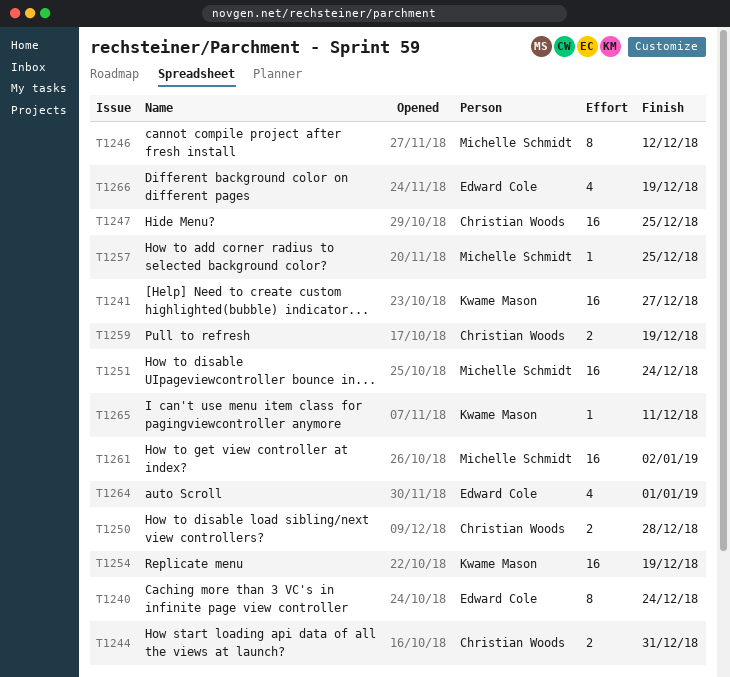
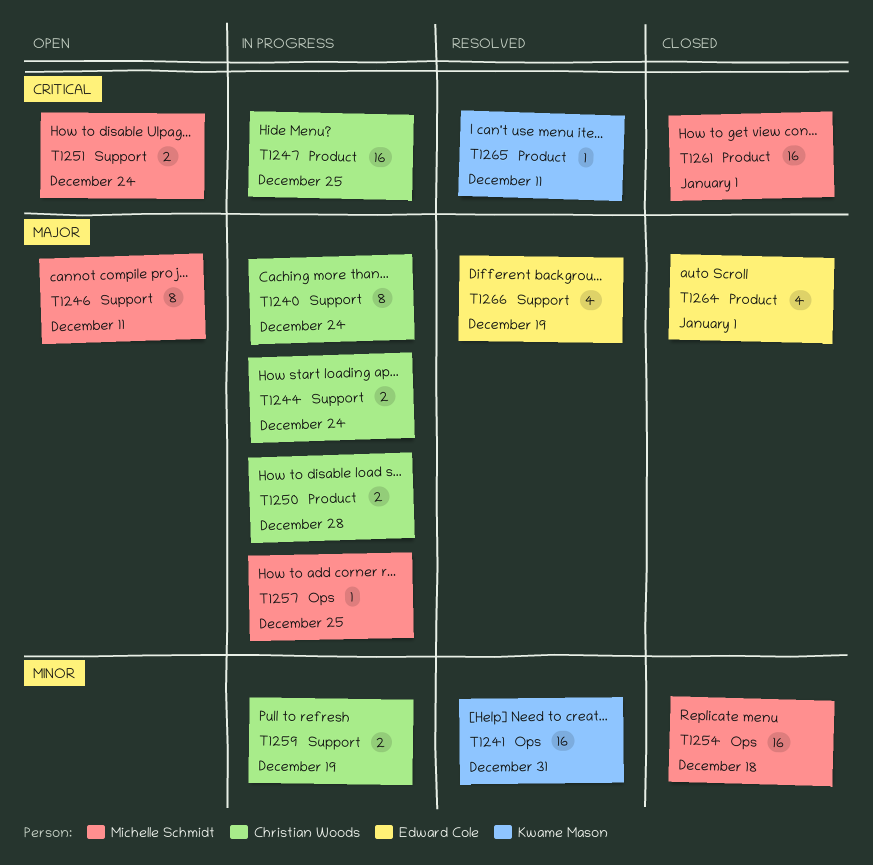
T1240, owner: Edward Cole -> Christian Woods
T1241, due: Dec 27 -> Dec 31
T1244, due: Dec 31 -> Dec 24
T1246, due: Dec 12 -> Dec 11
T1251, estimate: 16 -> 2
T1254, owner: Kwame Mason -> Michelle Schmidt
T1254, due: Dec 19 -> Dec 18
T1261, due: Jan 2 -> Jan 1

